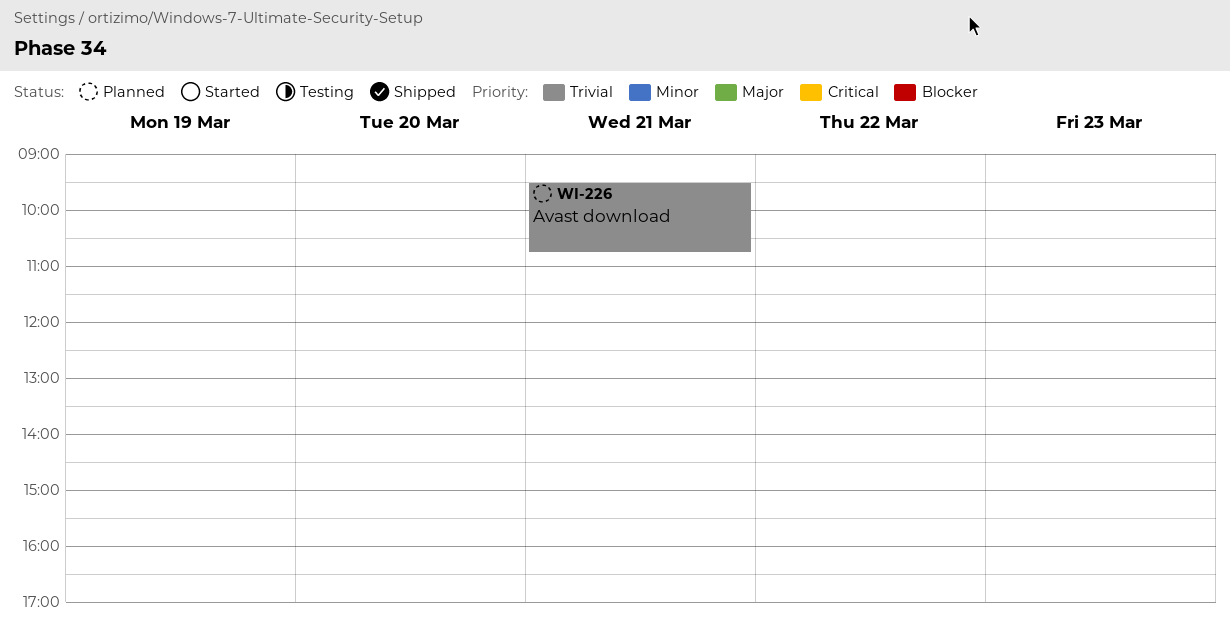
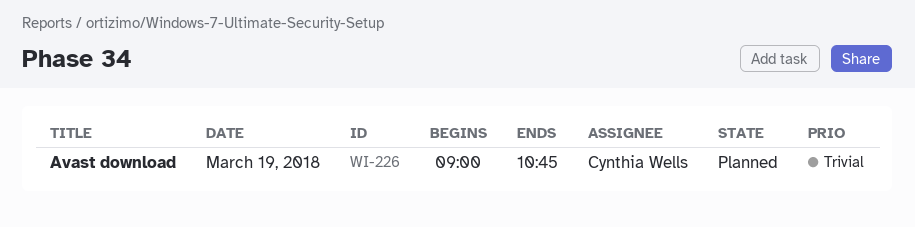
WI-226, day: Mar 21 -> Mar 19
WI-226, begins: 09:30 -> 09:00

